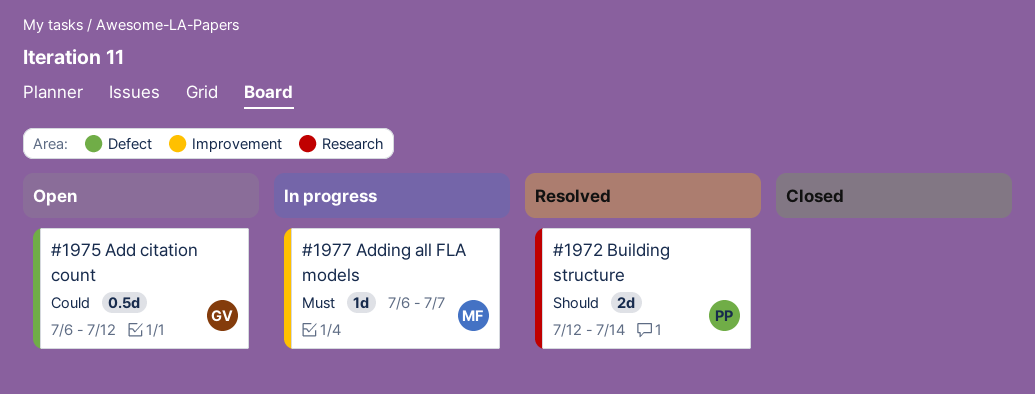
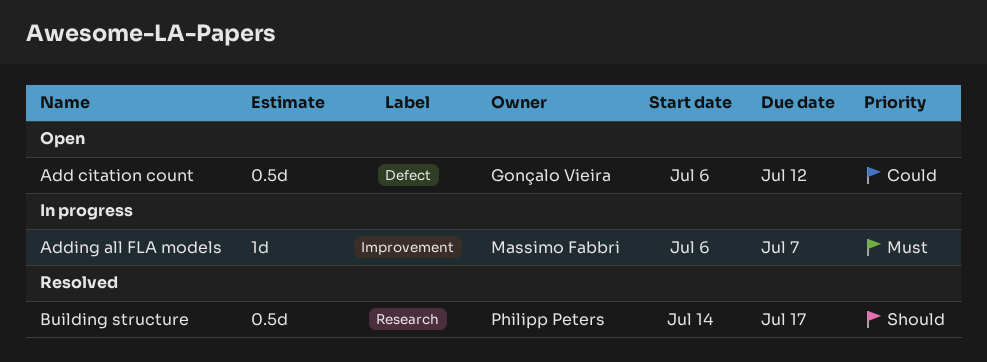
Building structure, estimate: 2d -> 0.5d
Building structure, start: Jul 12 -> Jul 14
Building structure, due: Jul 14 -> Jul 17

